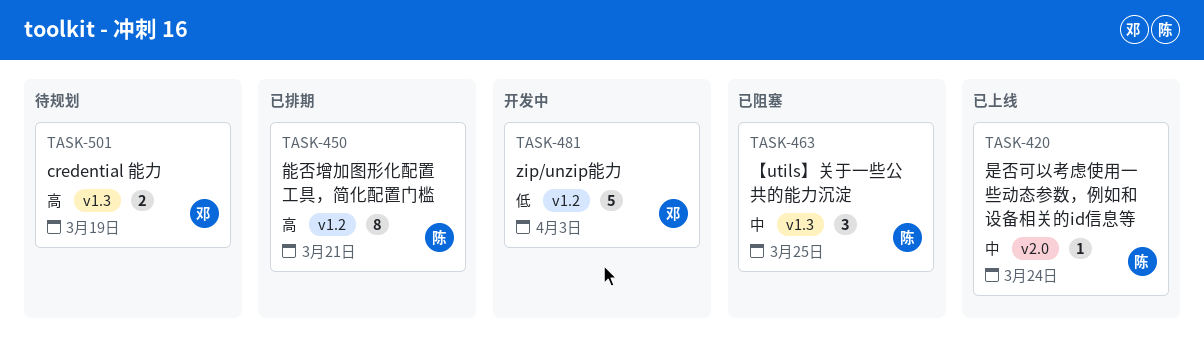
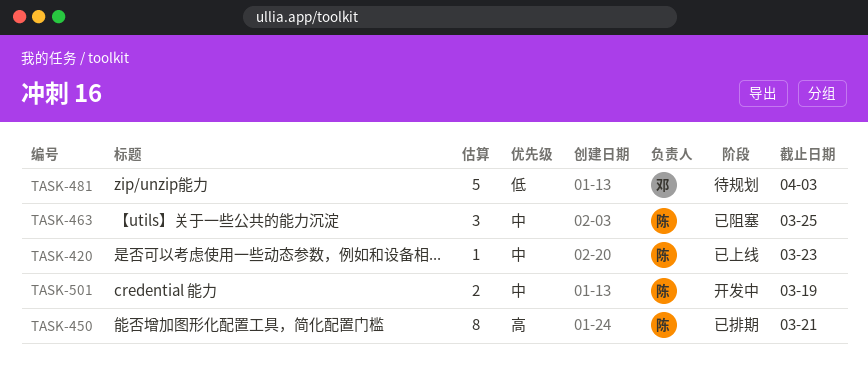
TASK-420, due: Mar 24 -> Mar 23
TASK-481, status: 开发中 -> 待规划
TASK-501, status: 待规划 -> 开发中
TASK-501, owner: 邓 -> 陈
TASK-501, priority: 高 -> 中

